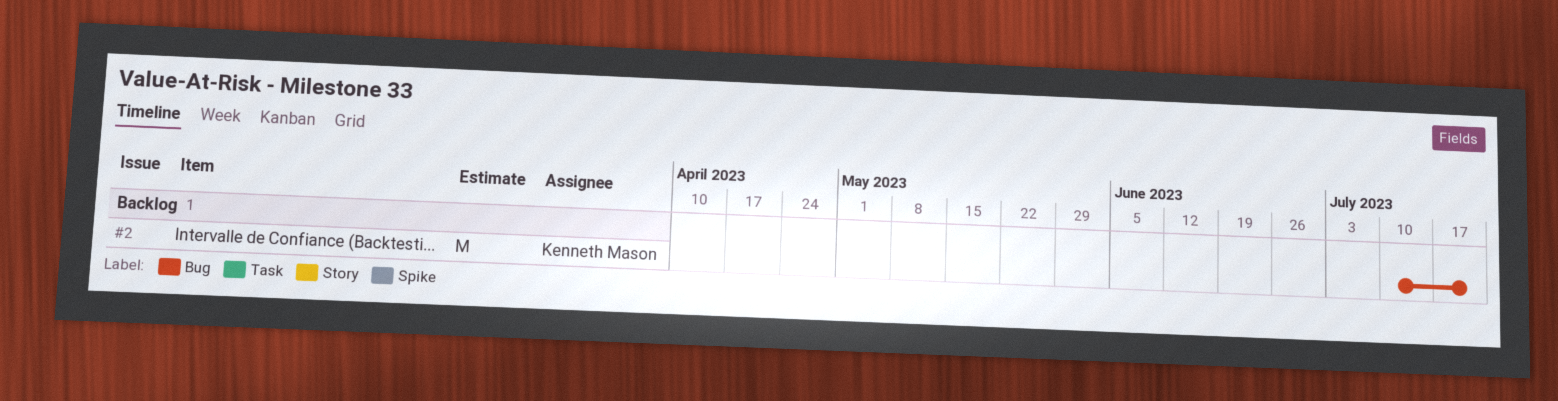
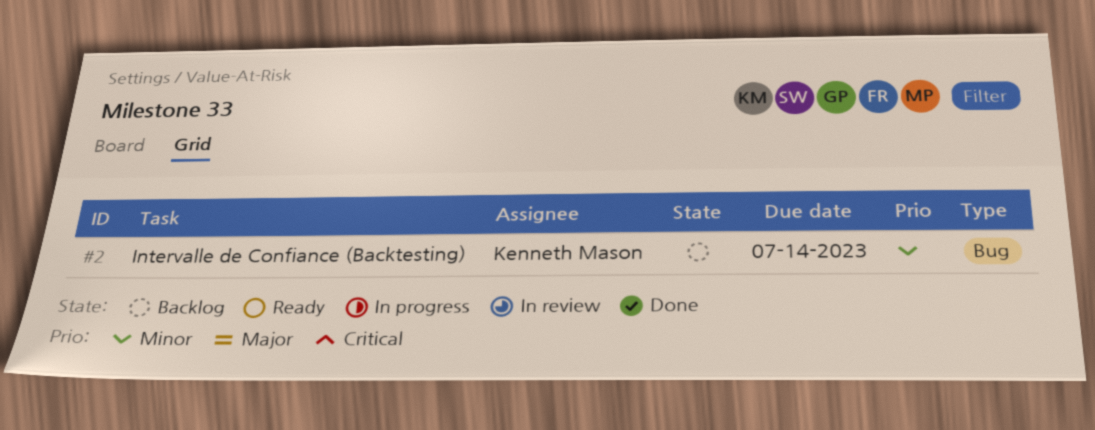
#2, due: Jul 21 -> Jul 14

